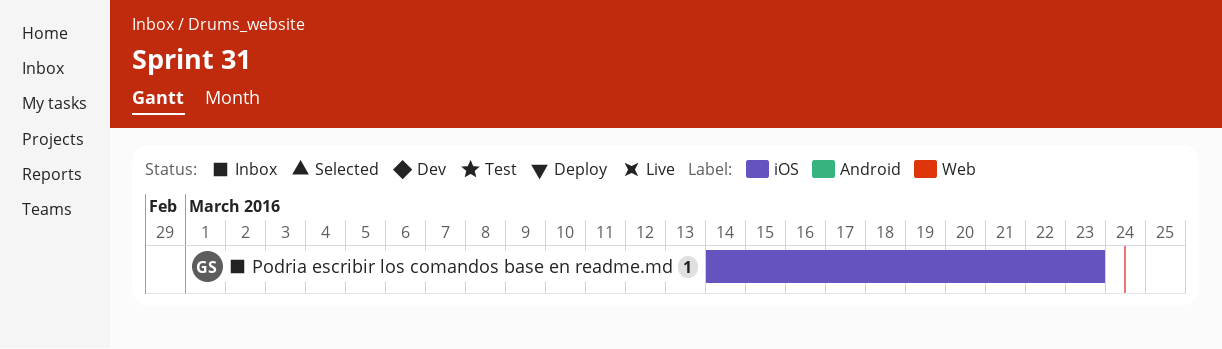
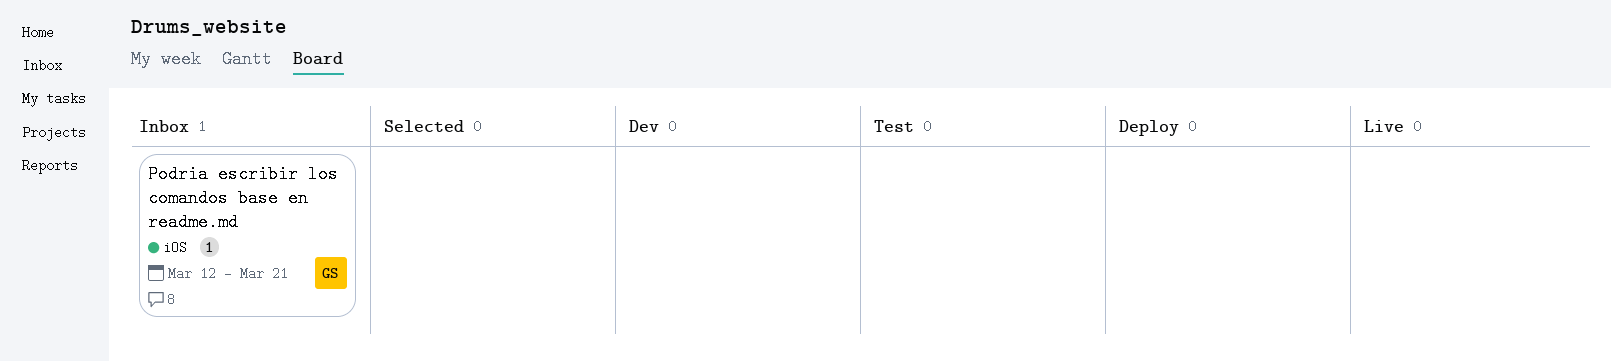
Podria escribir los comandos base en readme.md, start: Mar 14 -> Mar 12
Podria escribir los comandos base en readme.md, due: Mar 23 -> Mar 21

